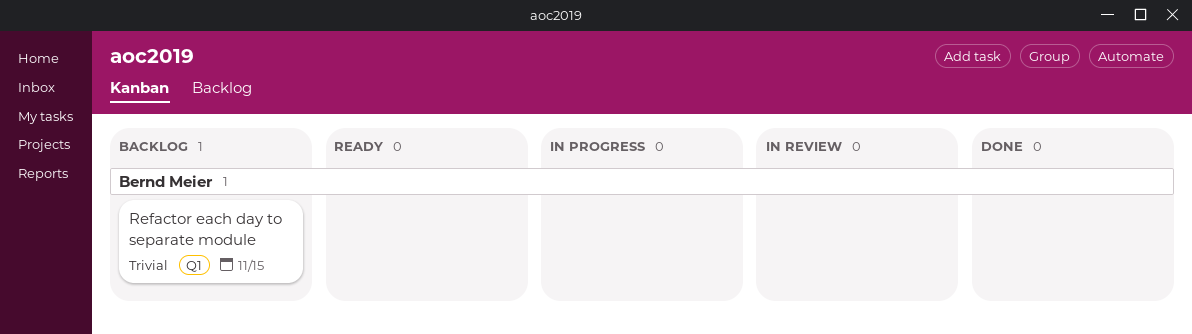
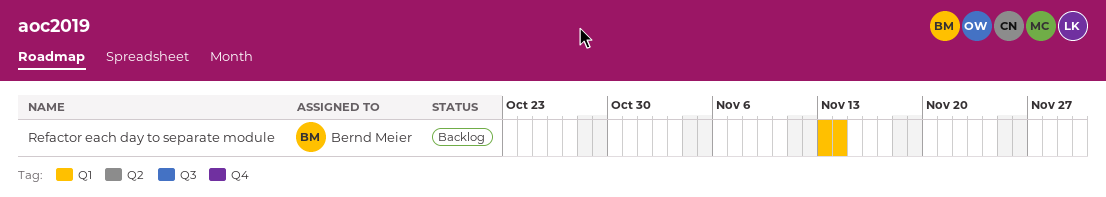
Refactor each day to separate module, due: Nov 15 -> Nov 14

